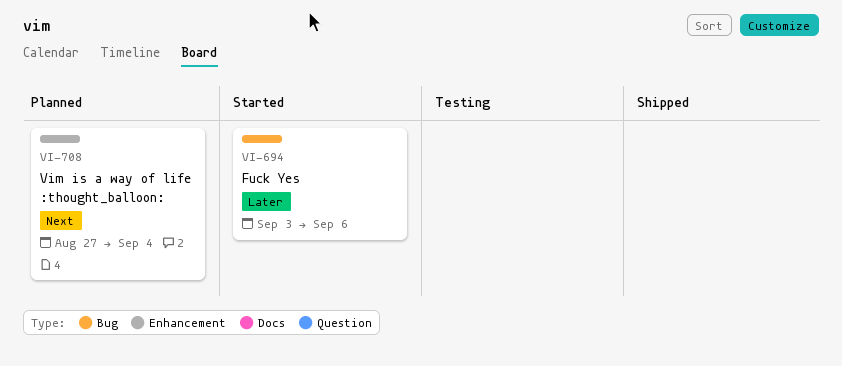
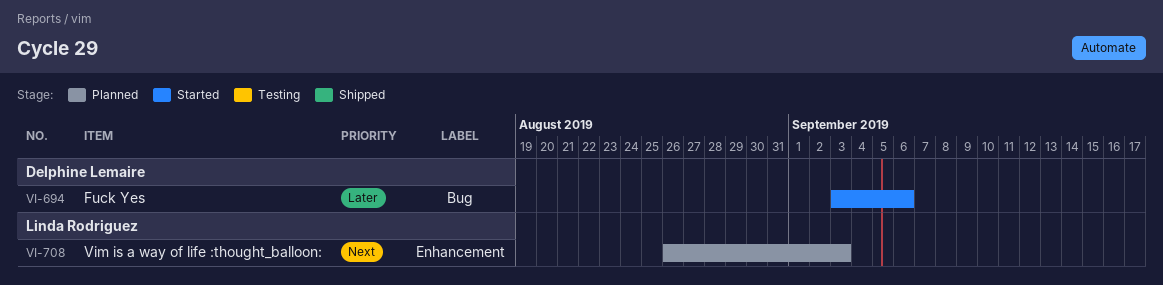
VI-708, start: Aug 27 -> Aug 26
VI-708, due: Sep 4 -> Sep 3

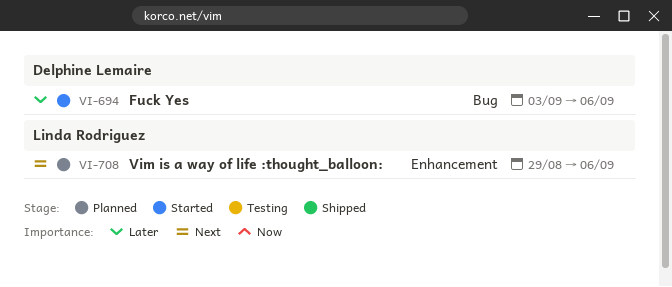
VI-708, start: Aug 26 -> Aug 29
VI-708, due: Sep 3 -> Sep 6

